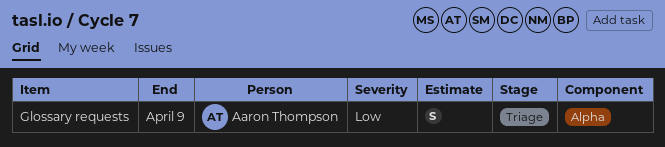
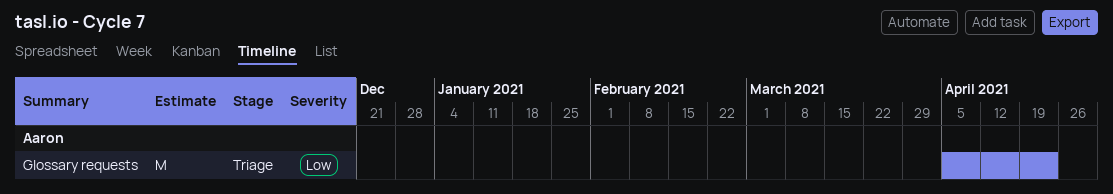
Glossary requests, estimate: S -> M
Glossary requests, due: Apr 9 -> Apr 23

